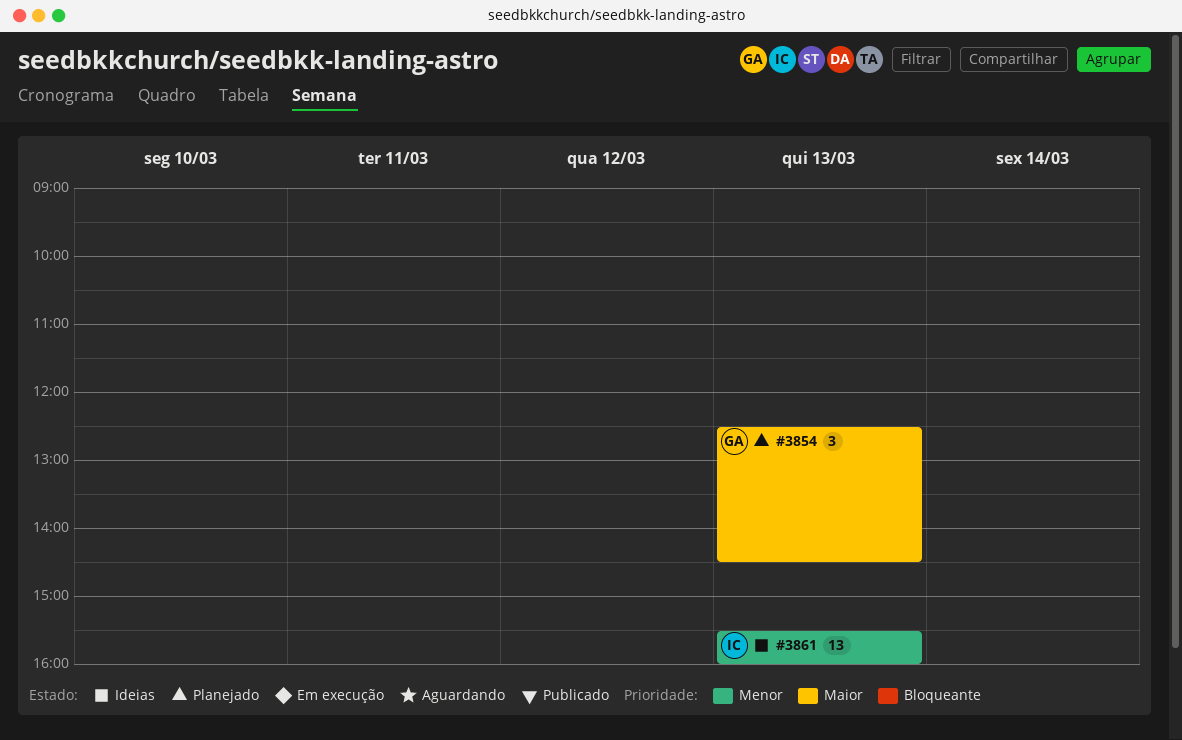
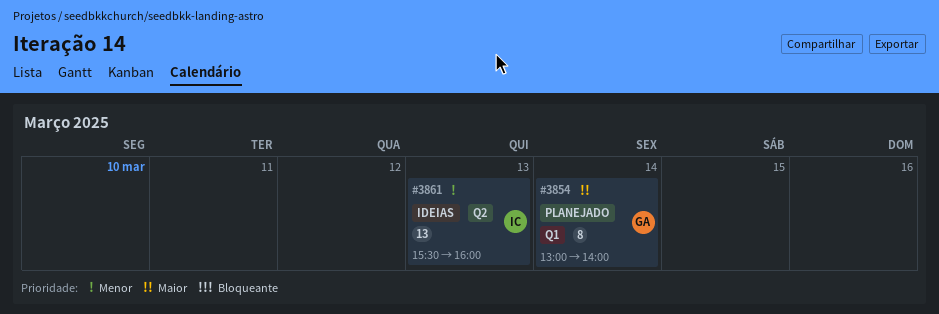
#3854, estimate: 3 -> 8
#3854, day: Mar 13 -> Mar 14
#3854, begins: 12:30 -> 13:00
#3854, ends: 14:30 -> 14:00

